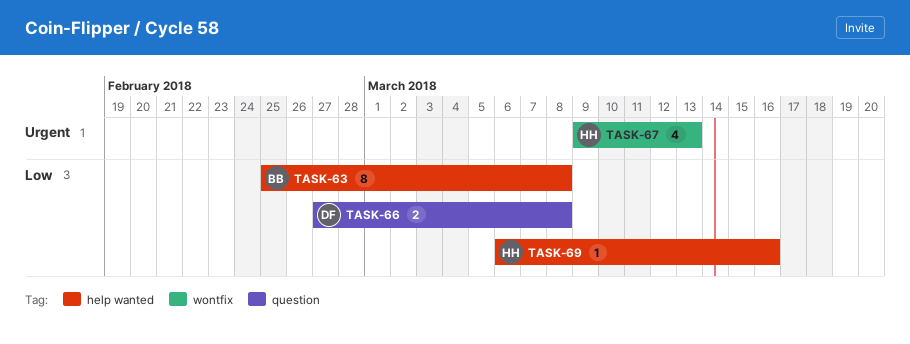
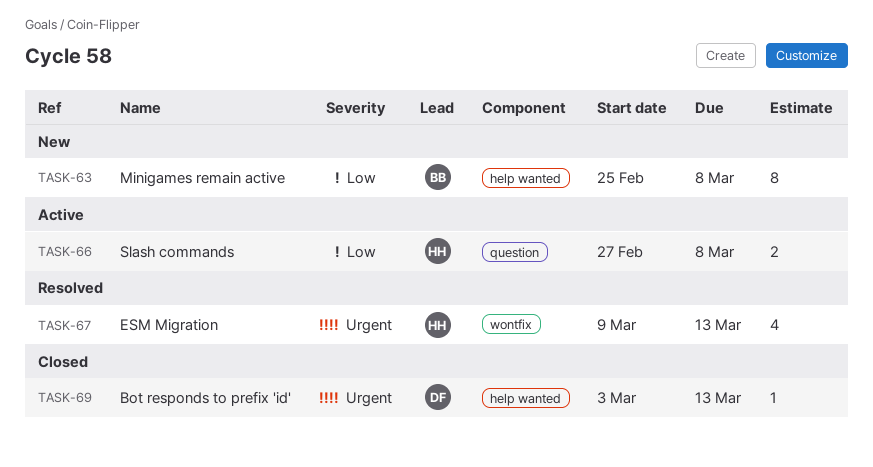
TASK-66, owner: DF -> HH
TASK-69, owner: HH -> DF
TASK-69, priority: Low -> Urgent
TASK-69, start: Mar 6 -> Mar 3
TASK-69, due: Mar 16 -> Mar 13

